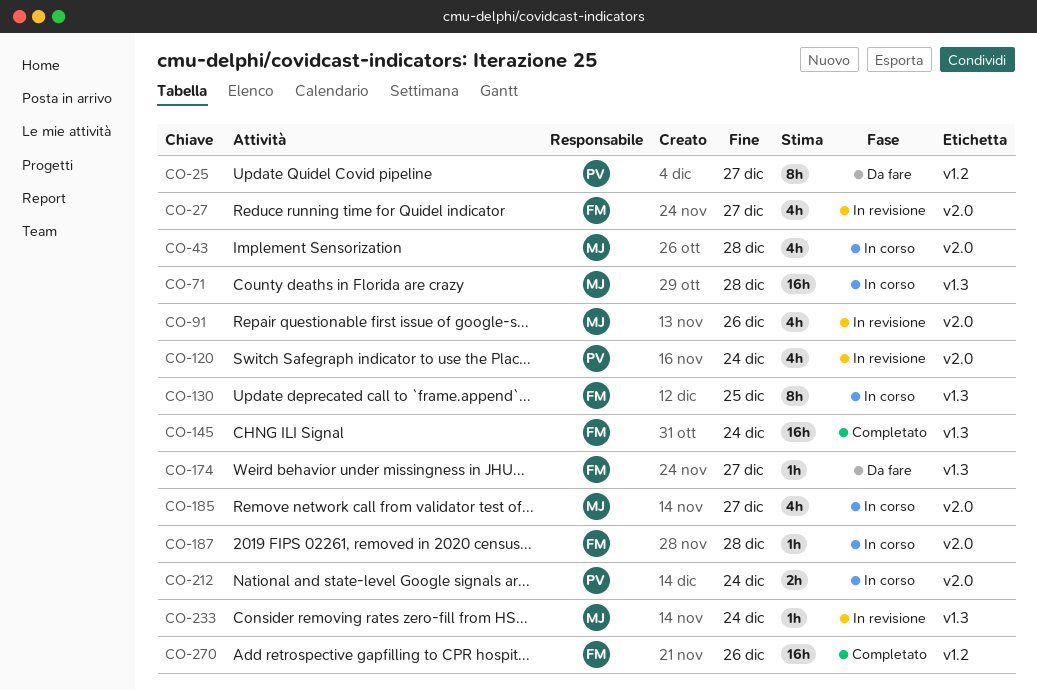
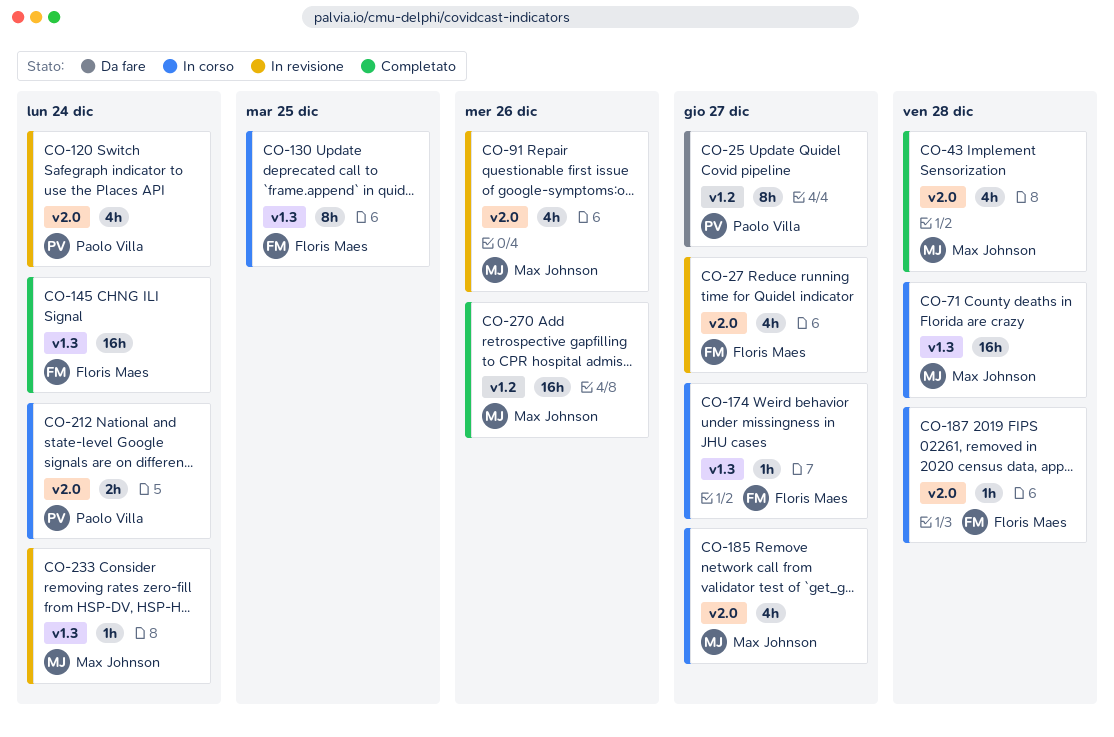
CO-43, status: In corso -> Completato
CO-174, status: Da fare -> In corso
CO-270, owner: Floris Maes -> Max Johnson

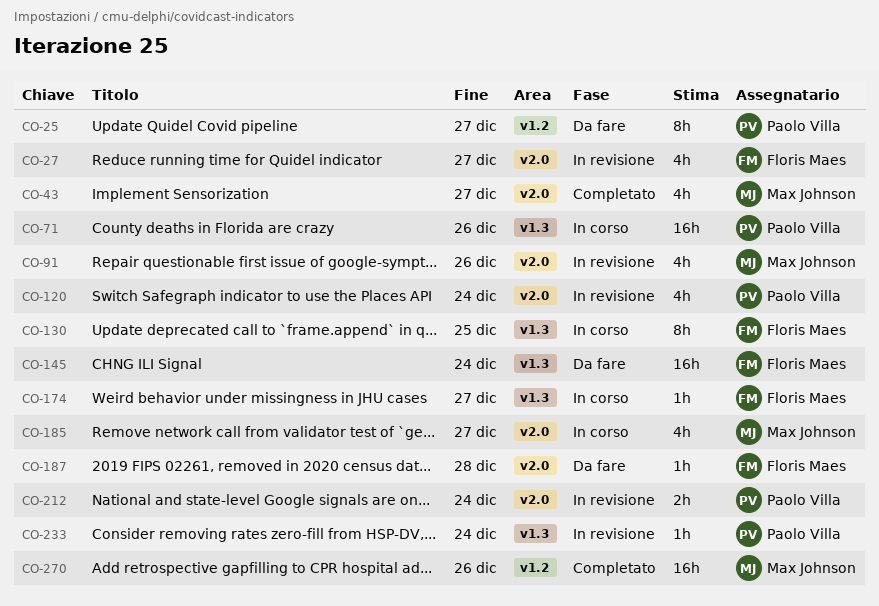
CO-43, due: Dec 28 -> Dec 27
CO-71, owner: Max Johnson -> Paolo Villa
CO-71, due: Dec 28 -> Dec 26
CO-145, status: Completato -> Da fare
CO-187, status: In corso -> Da fare
CO-212, status: In corso -> In revisione
CO-233, owner: Max Johnson -> Paolo Villa

